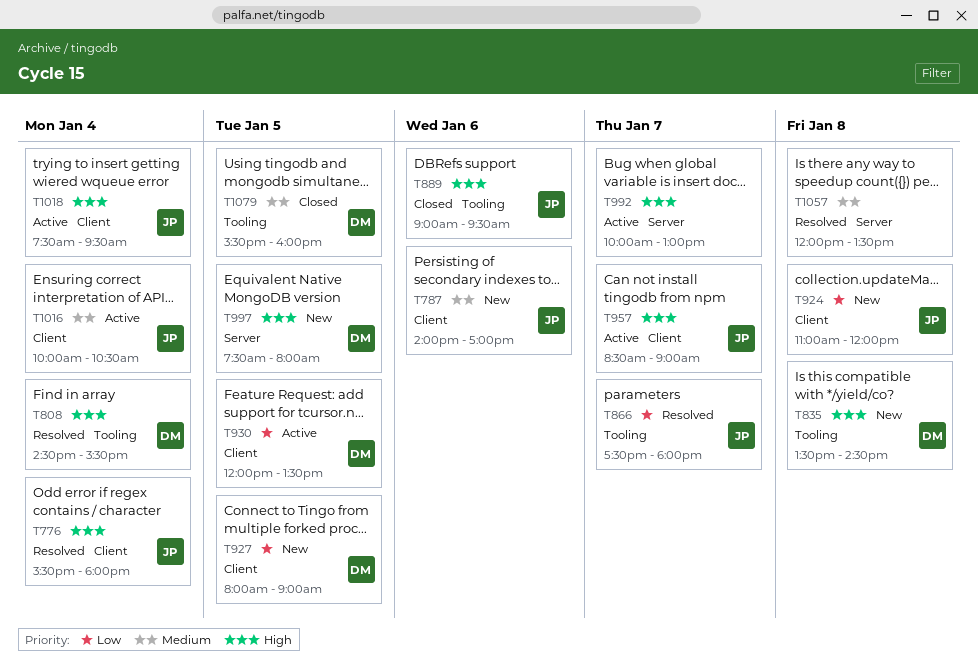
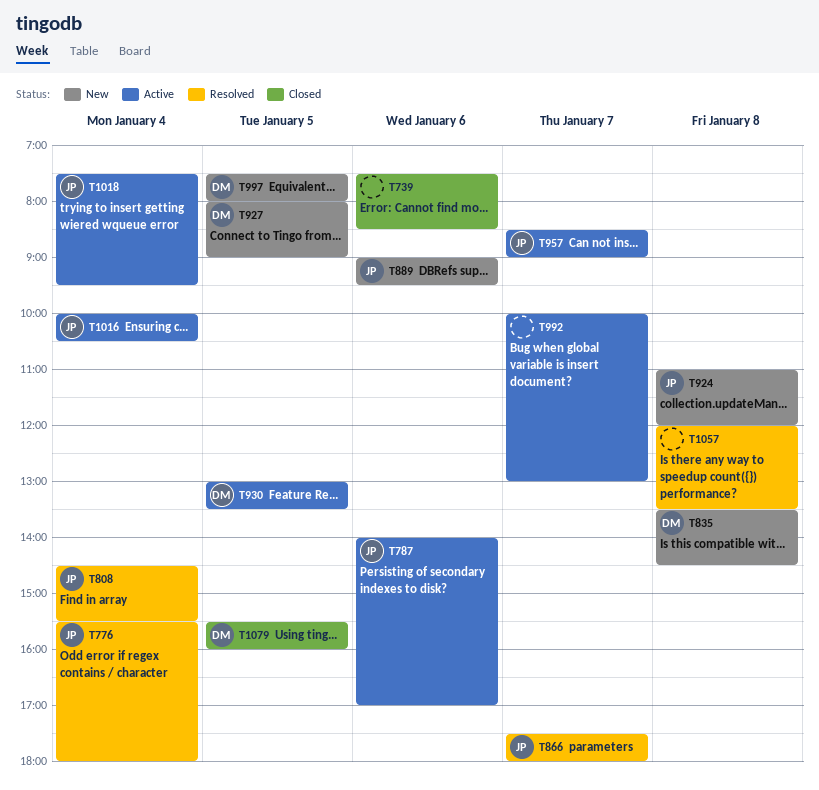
T739: none -> present
T787, status: New -> Active
T808, owner: DM -> JP
T889, status: Closed -> New
T930, begins: 12:00 -> 13:00

